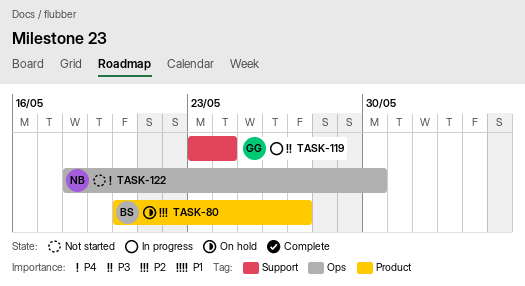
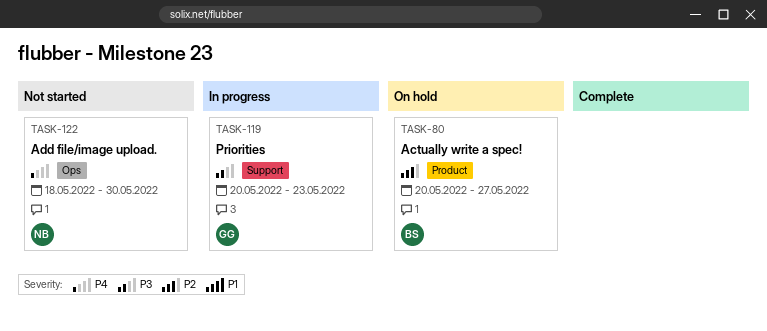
TASK-119, start: May 23 -> May 20
TASK-119, due: May 24 -> May 23

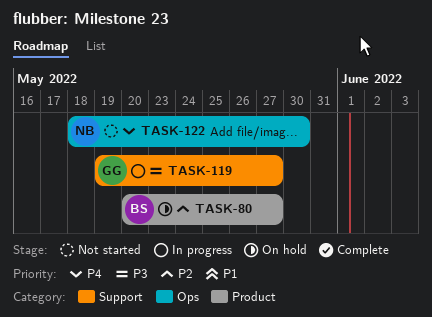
TASK-119, start: May 20 -> May 19
TASK-119, due: May 23 -> May 27

